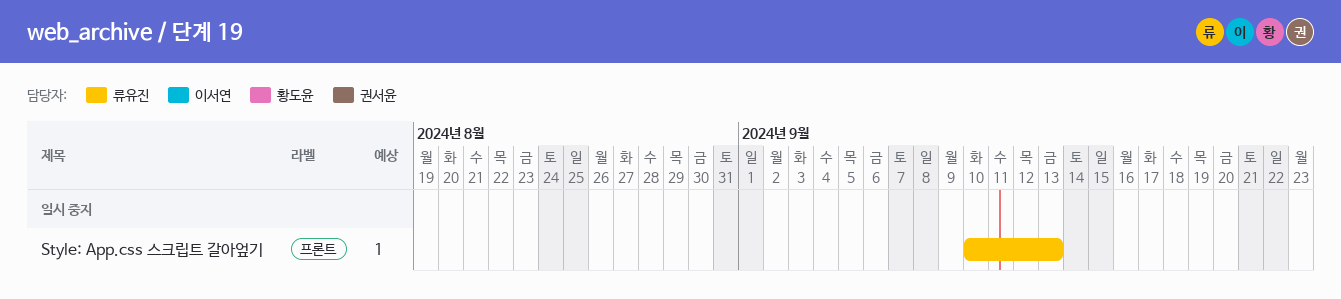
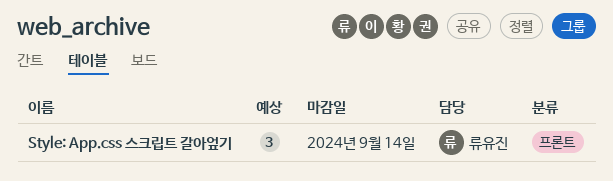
Style: App.css 스크립트 갈아엎기, estimate: 1 -> 3
Style: App.css 스크립트 갈아엎기, due: Sep 13 -> Sep 14

